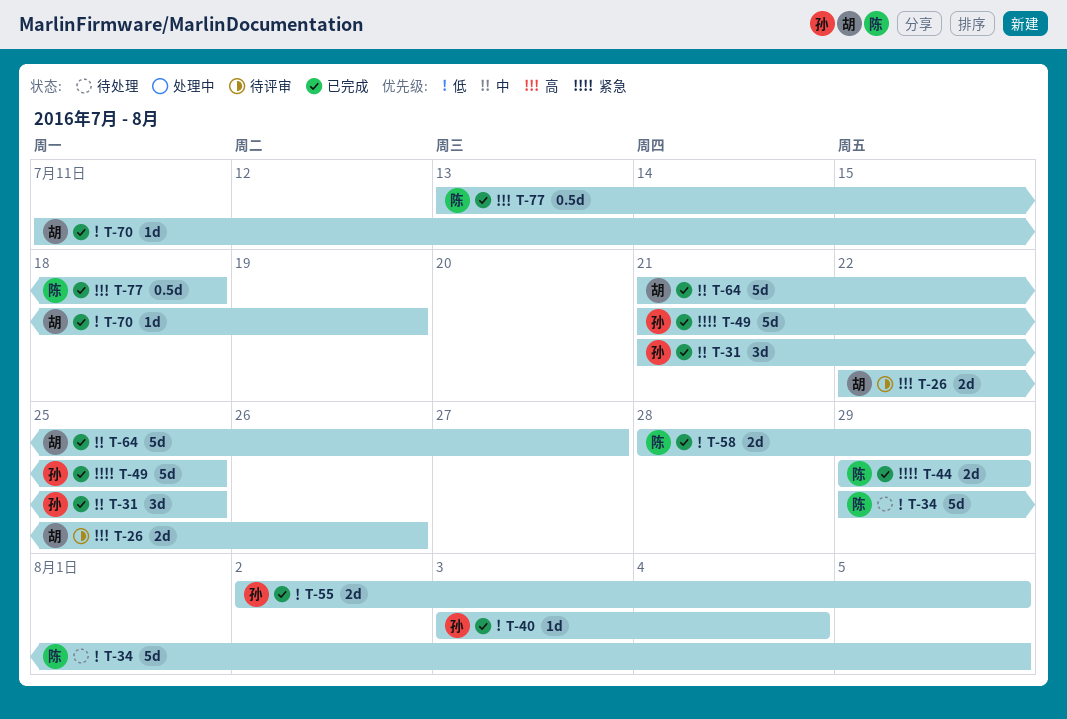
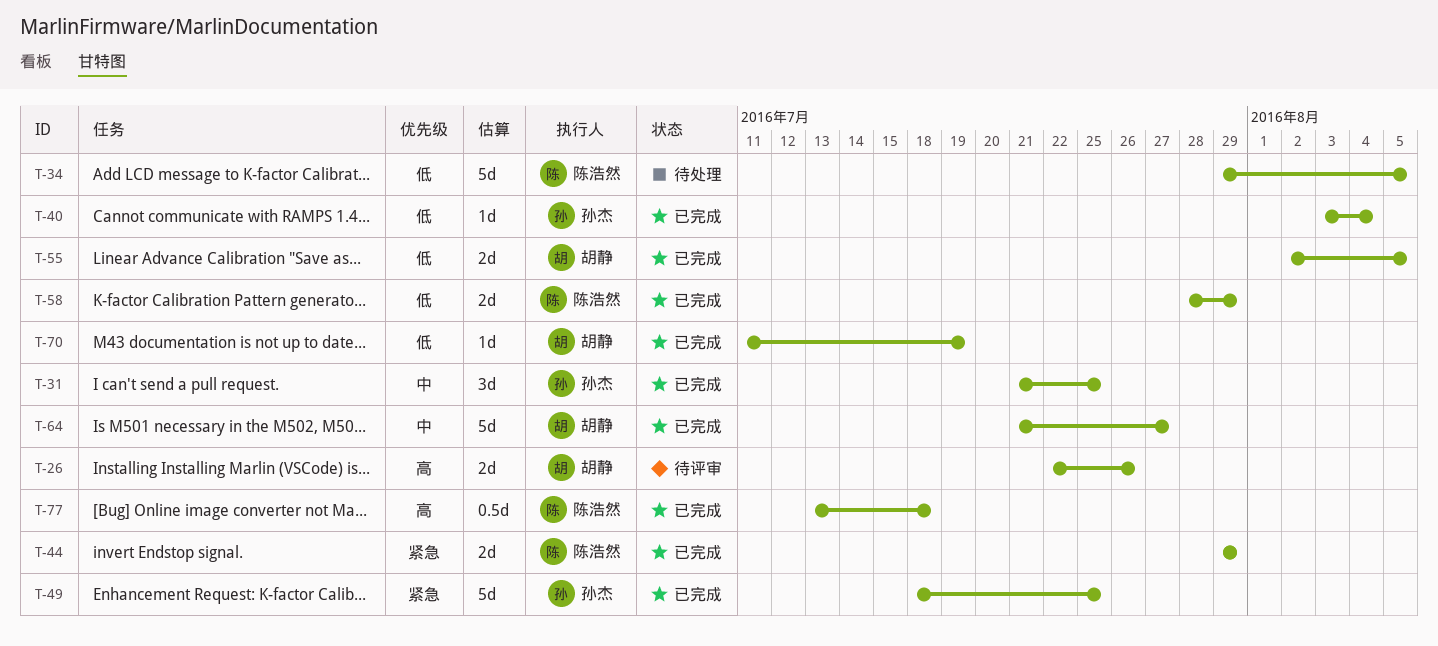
T-49, start: Jul 21 -> Jul 18
T-55, owner: 孙杰 -> 胡静

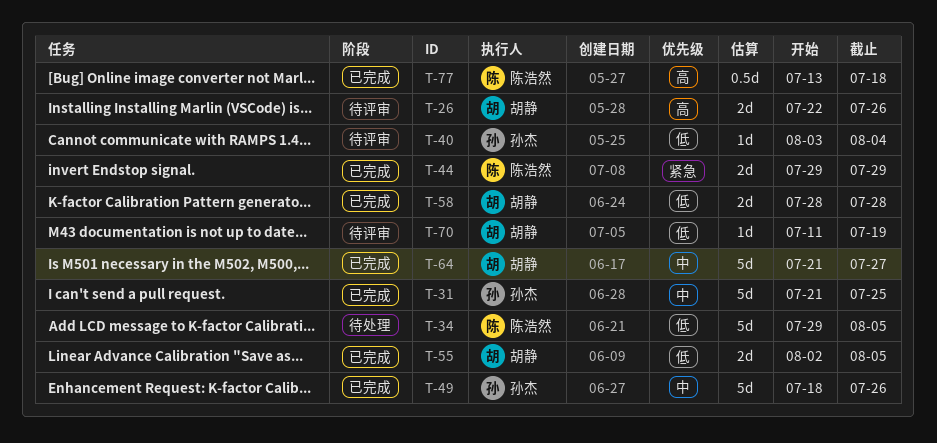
T-31, estimate: 3d -> 5d
T-40, status: 已完成 -> 待评审
T-49, priority: 紧急 -> 中
T-49, due: Jul 25 -> Jul 26
T-58, owner: 陈浩然 -> 胡静
T-58, due: Jul 29 -> Jul 28
T-70, status: 已完成 -> 待评审

